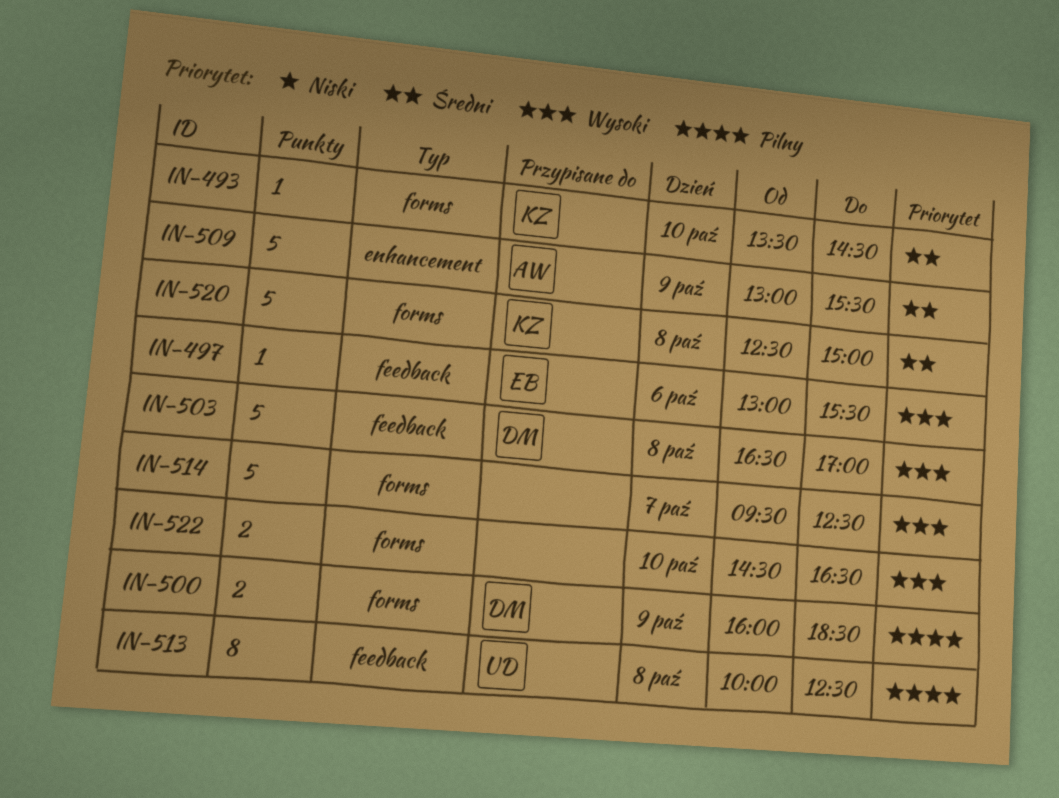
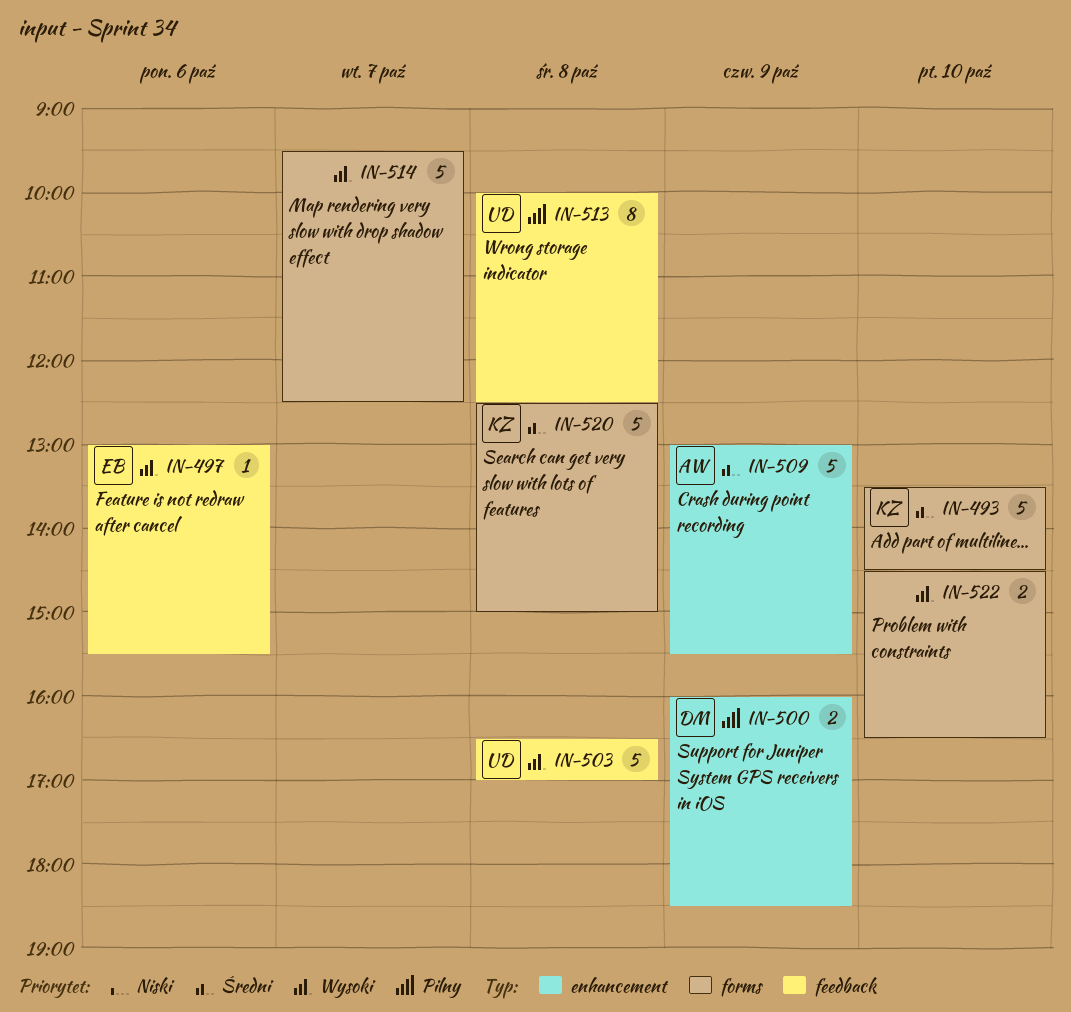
IN-493, estimate: 1 -> 5
IN-500, label: forms -> enhancement
IN-503, owner: DM -> UD

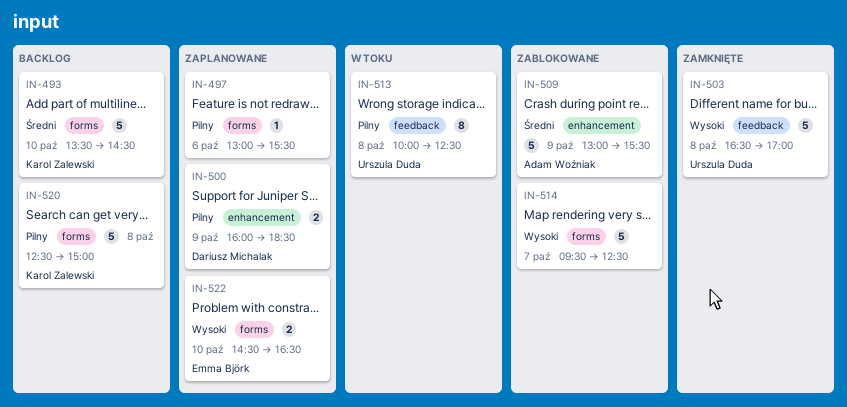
IN-497, owner: Emma Björk -> none
IN-497, priority: Wysoki -> Pilny
IN-497, label: feedback -> forms
IN-520, priority: Średni -> Pilny
IN-522, owner: none -> Emma Björk

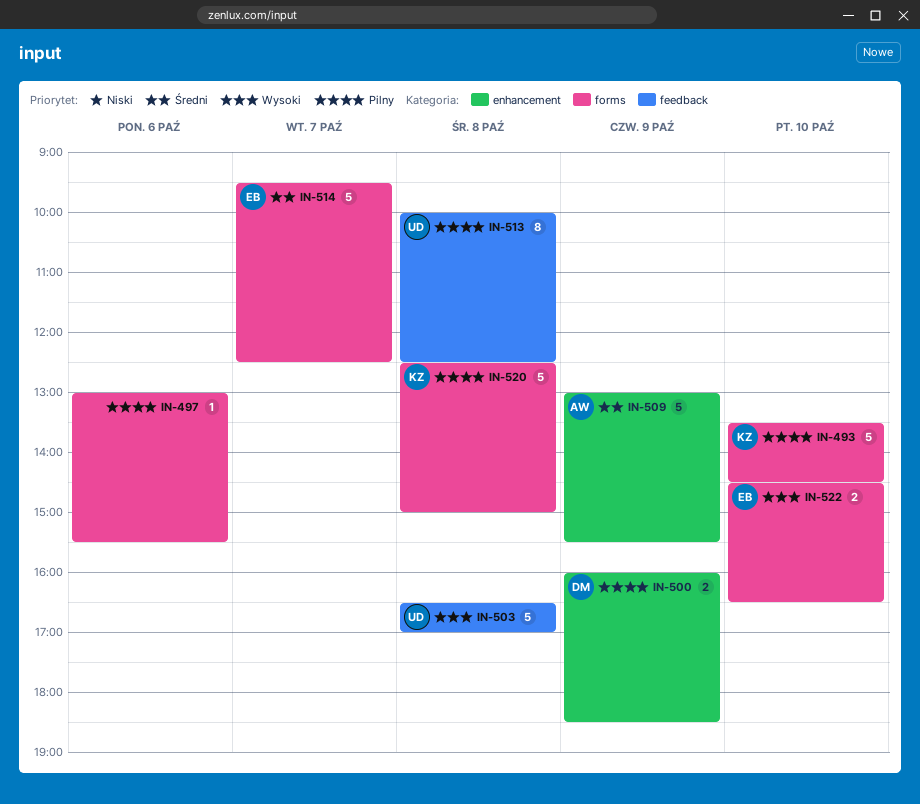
IN-493, priority: Średni -> Pilny
IN-514, owner: none -> Emma Björk
IN-514, priority: Wysoki -> Średni

